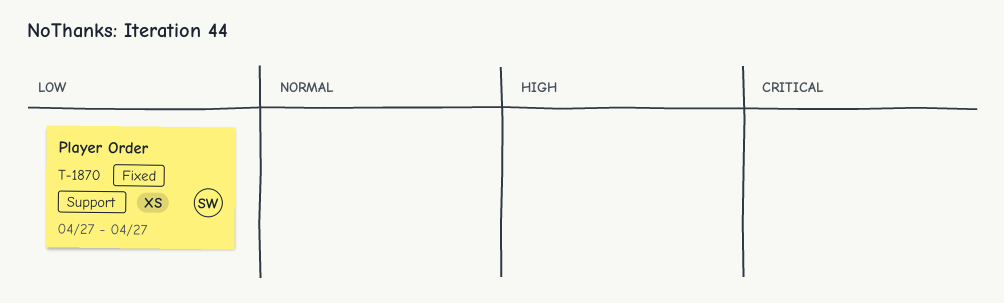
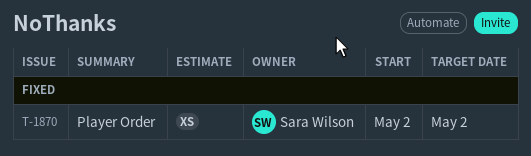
T-1870, start: Apr 27 -> May 2
T-1870, due: Apr 27 -> May 2

